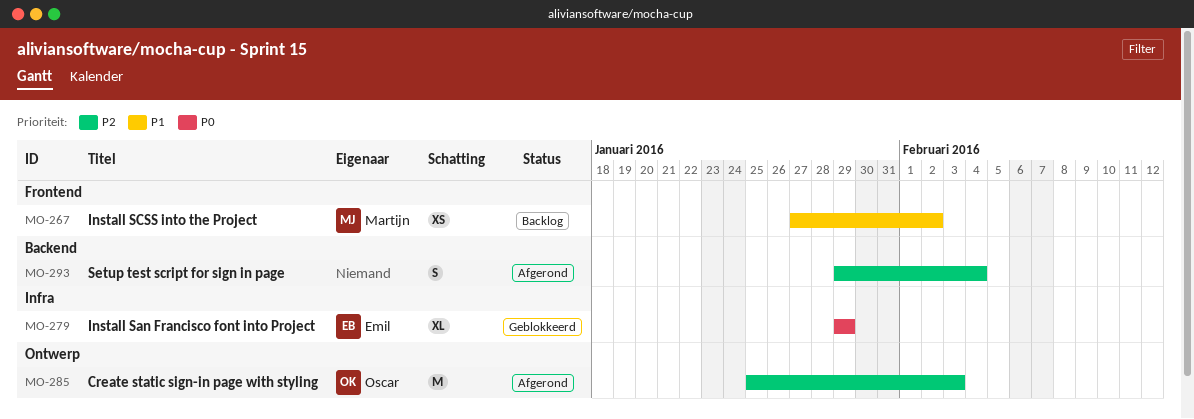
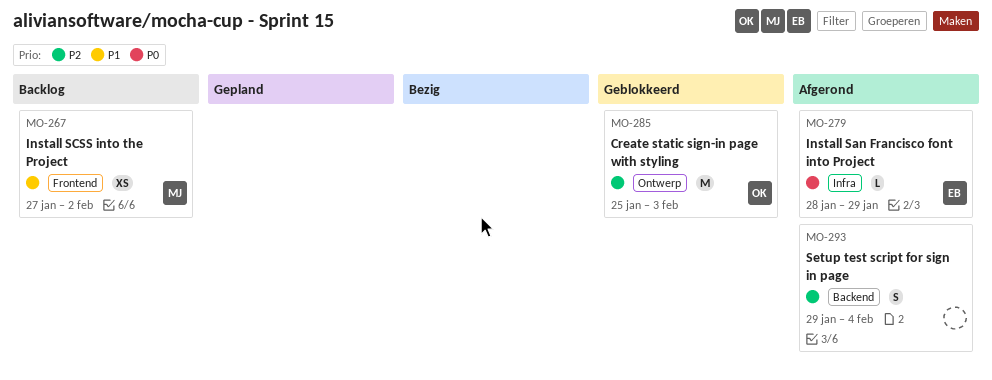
MO-279, status: Geblokkeerd -> Afgerond
MO-279, estimate: XL -> L
MO-279, start: Jan 29 -> Jan 28
MO-285, status: Afgerond -> Geblokkeerd

